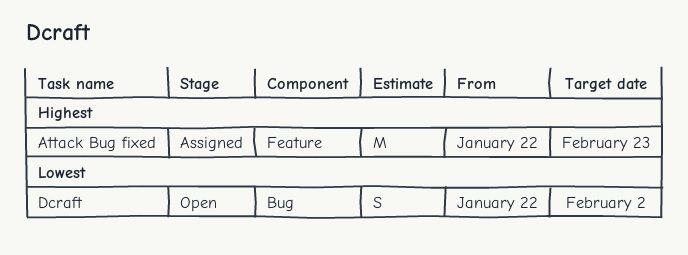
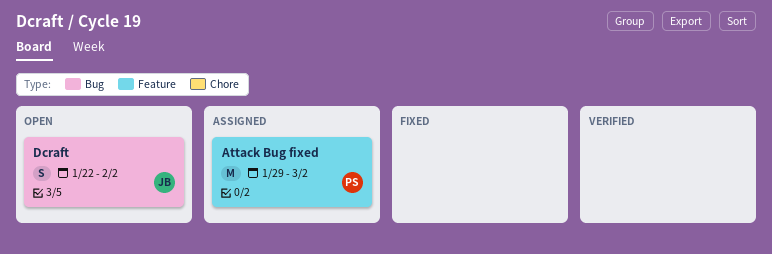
Attack Bug fixed, start: Jan 22 -> Jan 29
Attack Bug fixed, due: Feb 23 -> Mar 2

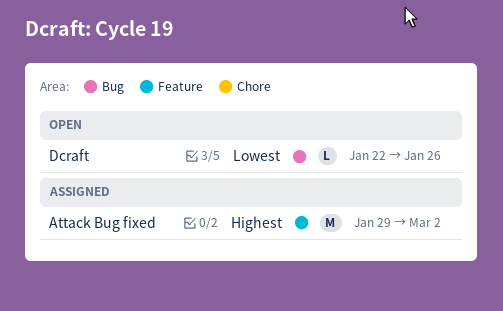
Dcraft, estimate: S -> L
Dcraft, due: Feb 2 -> Jan 26

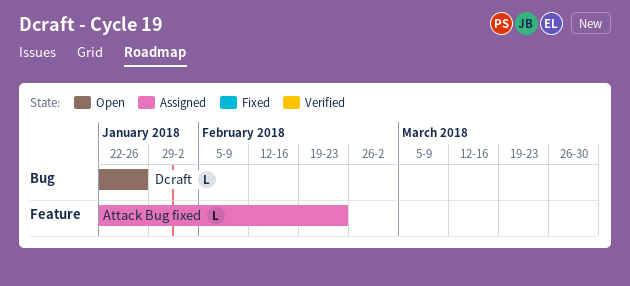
Attack Bug fixed, estimate: M -> L
Attack Bug fixed, start: Jan 29 -> Jan 22
Attack Bug fixed, due: Mar 2 -> Feb 23

